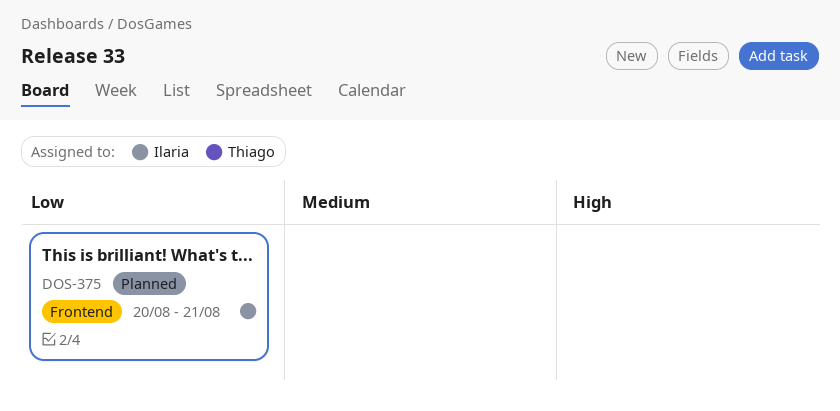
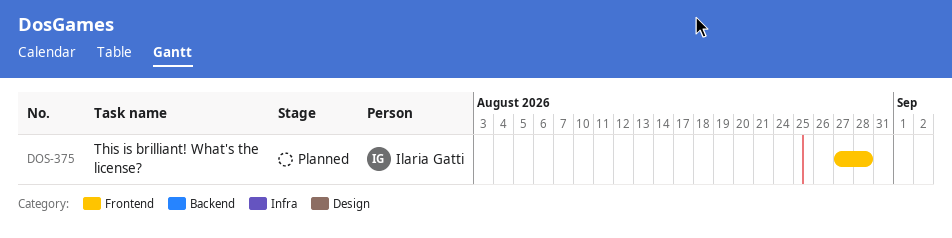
DOS-375, start: Aug 20 -> Aug 27
DOS-375, due: Aug 21 -> Aug 28

